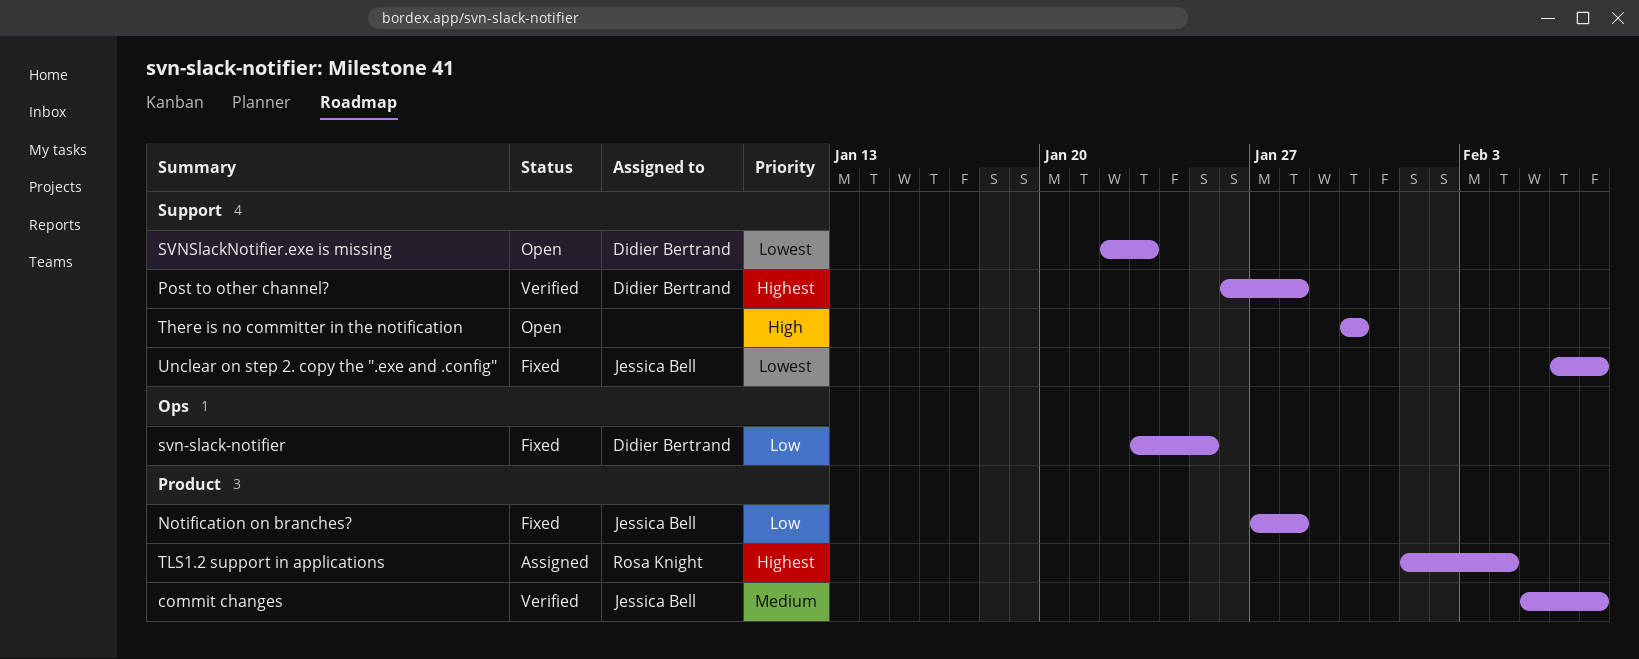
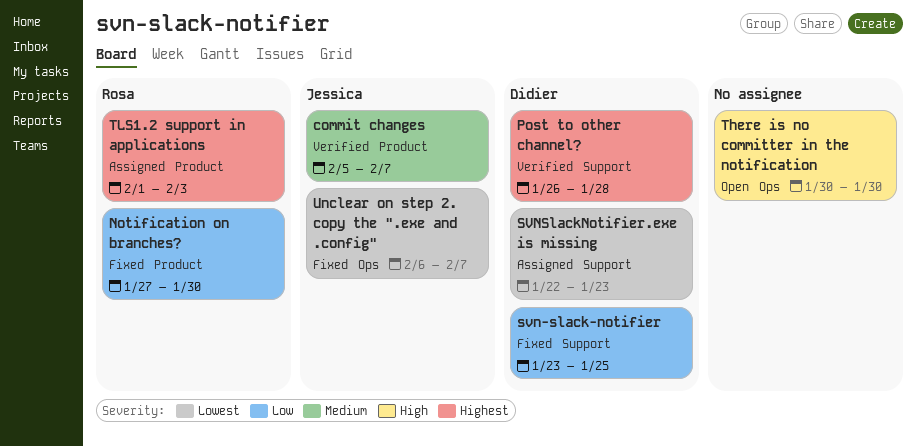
Notification on branches?, owner: Jessica Bell -> Rosa Knight
Notification on branches?, due: Jan 28 -> Jan 30
svn-slack-notifier, label: Ops -> Support
SVNSlackNotifier.exe is missing, status: Open -> Assigned
There is no committer in the notification, label: Support -> Ops
TLS1.2 support in applications, due: Feb 4 -> Feb 3
Unclear on step 2. copy the ".exe and .config", label: Support -> Ops

